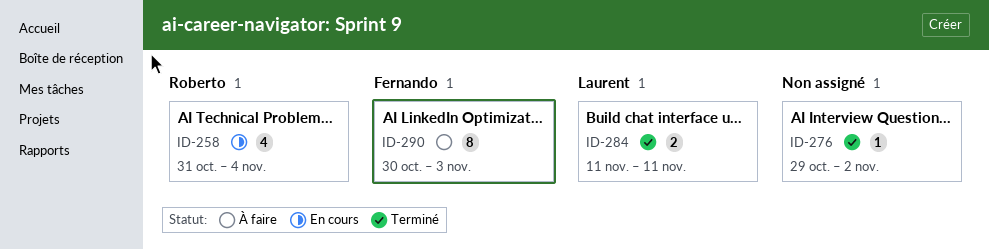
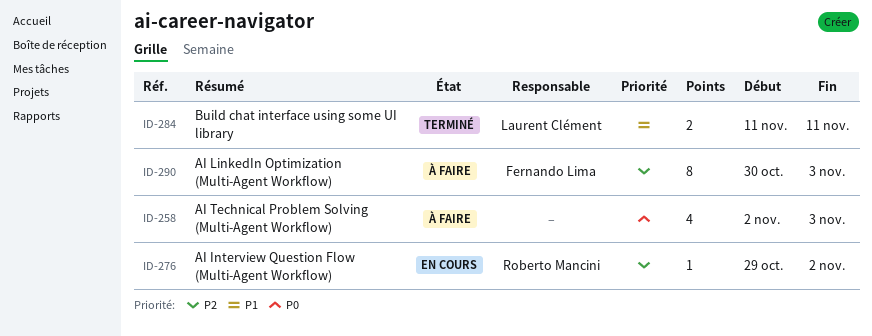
ID-258, status: En cours -> À faire
ID-258, owner: Roberto Mancini -> none
ID-258, start: Oct 31 -> Nov 2
ID-258, due: Nov 4 -> Nov 3
ID-276, status: Terminé -> En cours
ID-276, owner: none -> Roberto Mancini

